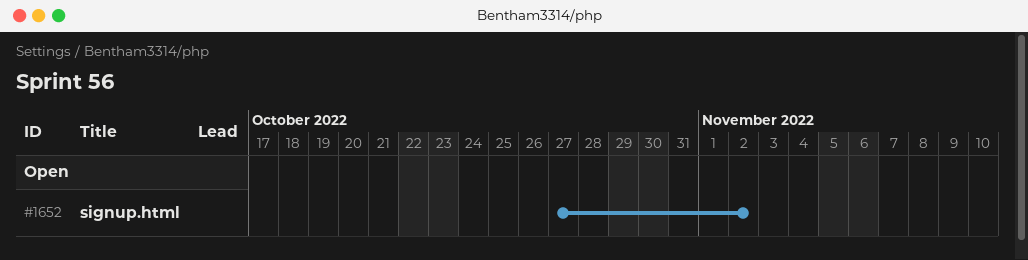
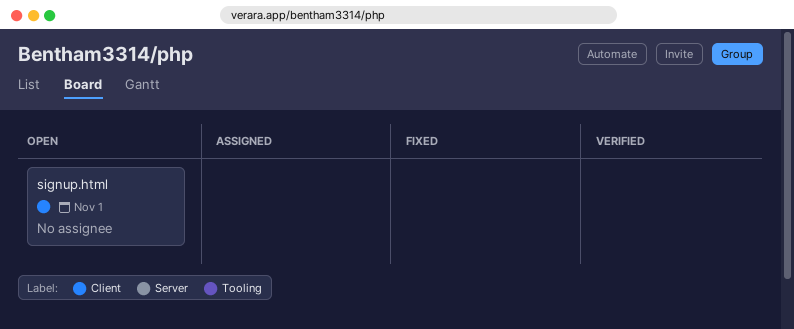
signup.html, due: Nov 2 -> Nov 1

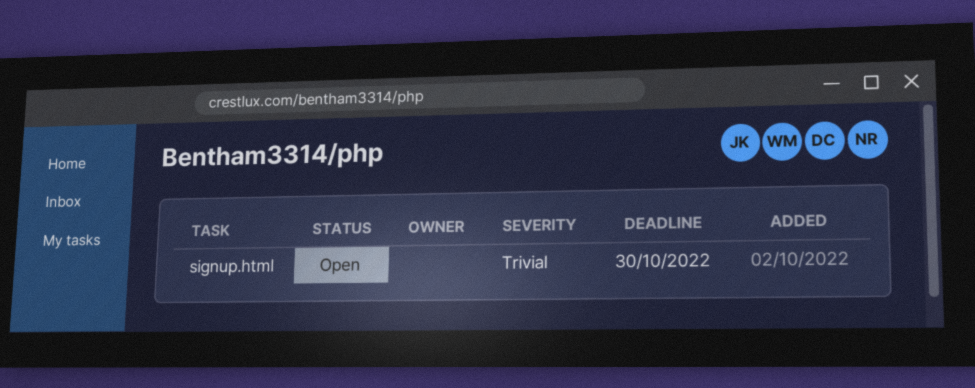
signup.html, due: Nov 1 -> Oct 30

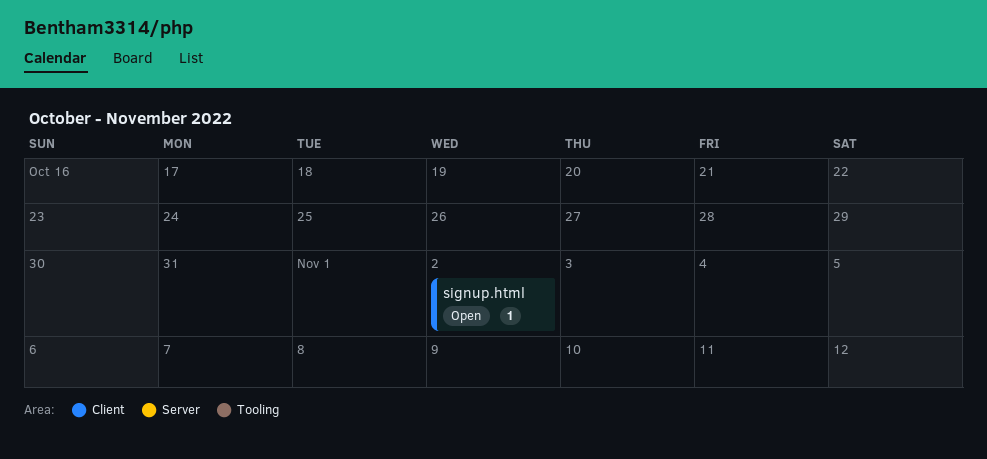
signup.html, due: Oct 30 -> Nov 2

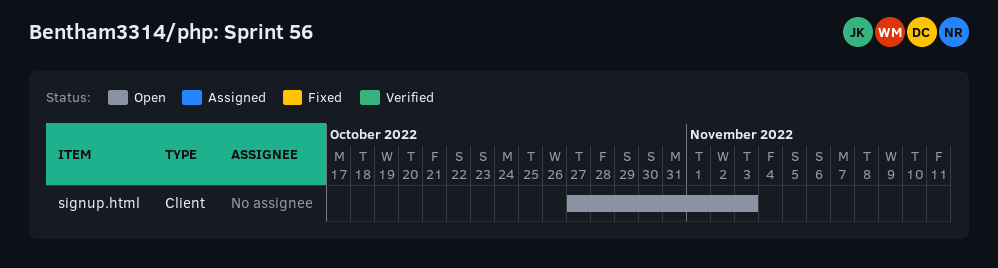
signup.html, due: Nov 2 -> Nov 3

